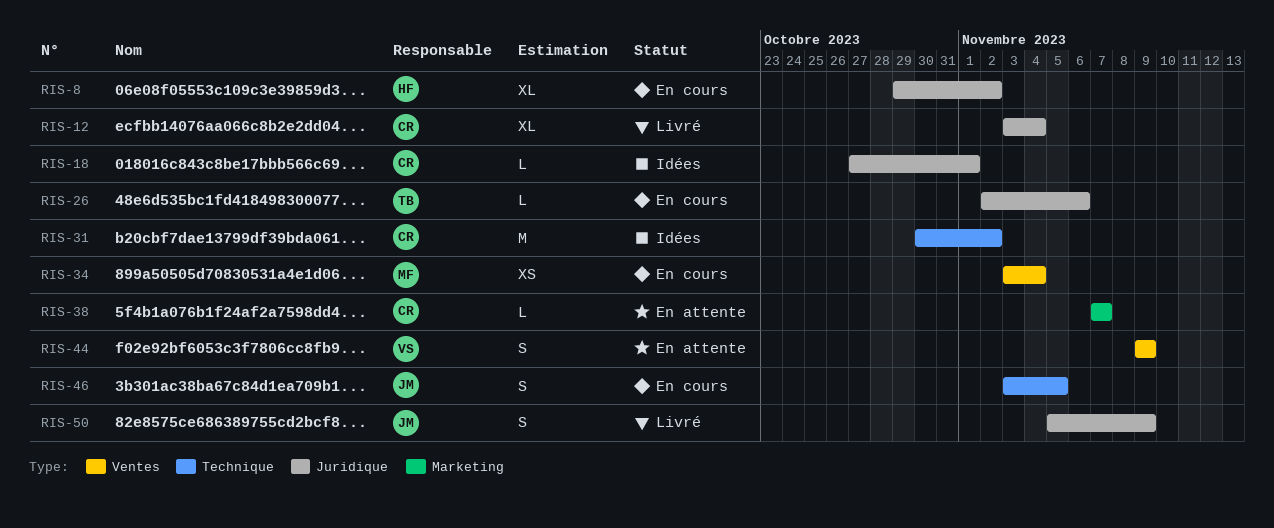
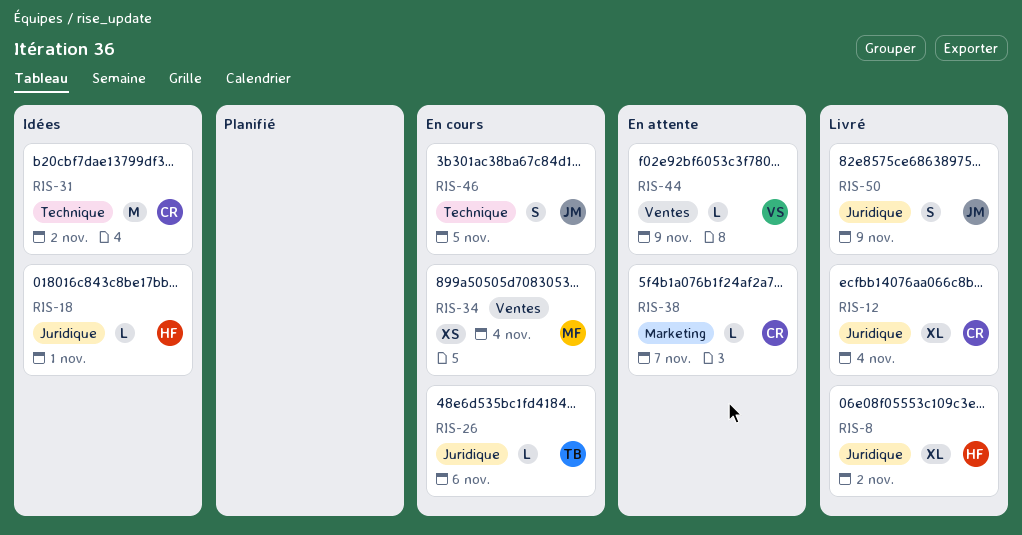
RIS-8, status: En cours -> Livré
RIS-18, owner: CR -> HF
RIS-44, estimate: S -> L

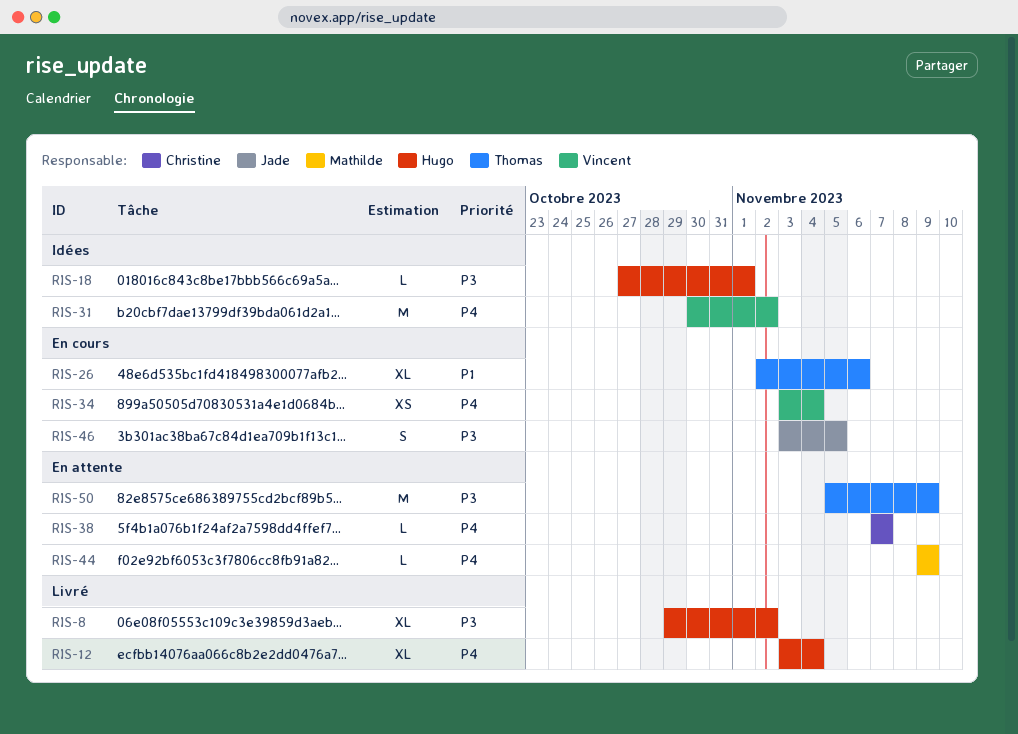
RIS-12, owner: Christine -> Hugo
RIS-26, estimate: L -> XL
RIS-31, owner: Christine -> Vincent
RIS-34, owner: Mathilde -> Vincent
RIS-44, owner: Vincent -> Mathilde
RIS-50, status: Livré -> En attente
RIS-50, owner: Jade -> Thomas
RIS-50, estimate: S -> M

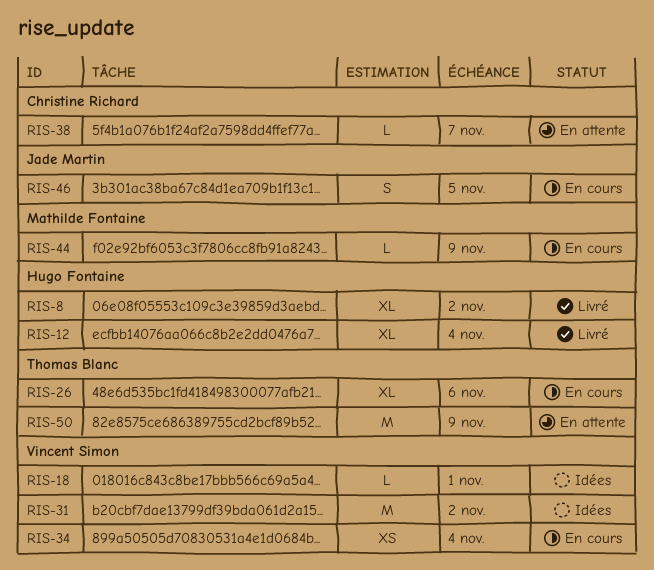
RIS-18, owner: Hugo Fontaine -> Vincent Simon
RIS-44, status: En attente -> En cours

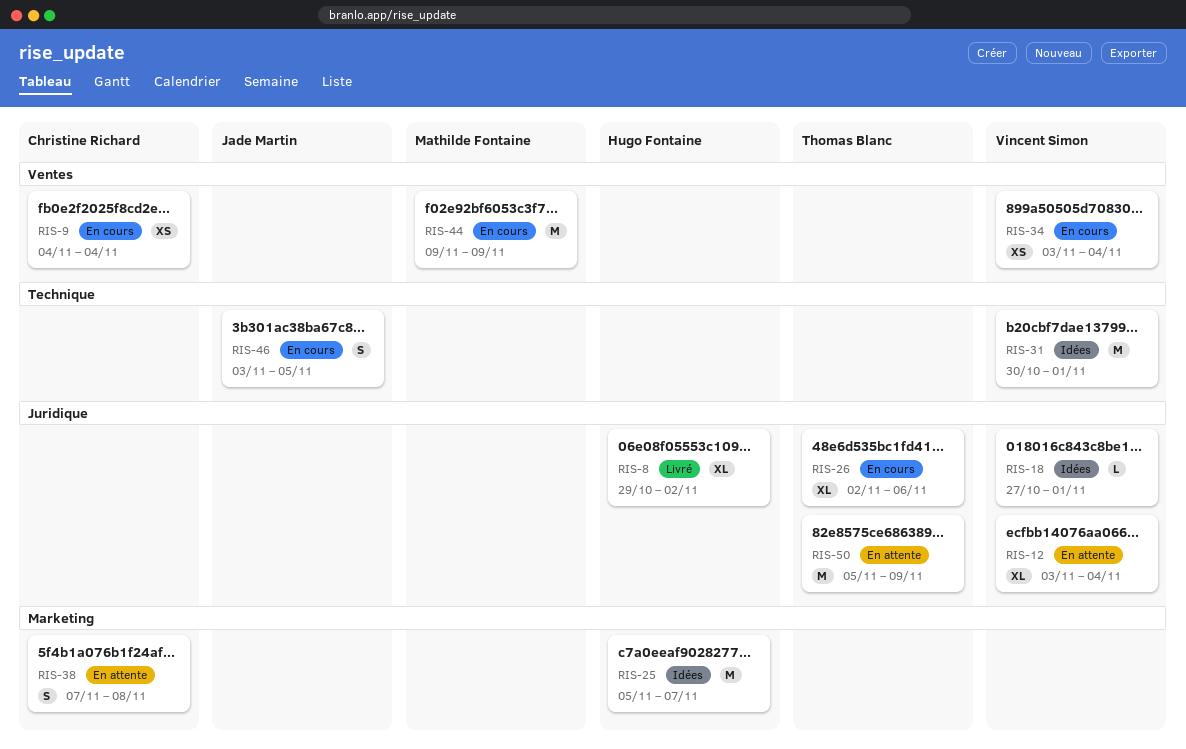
RIS-9: none -> present
RIS-12, status: Livré -> En attente
RIS-12, owner: Hugo Fontaine -> Vincent Simon
RIS-25: none -> present
RIS-31, due: Nov 2 -> Nov 1
RIS-38, estimate: L -> S
RIS-38, due: Nov 7 -> Nov 8
RIS-44, estimate: L -> M

